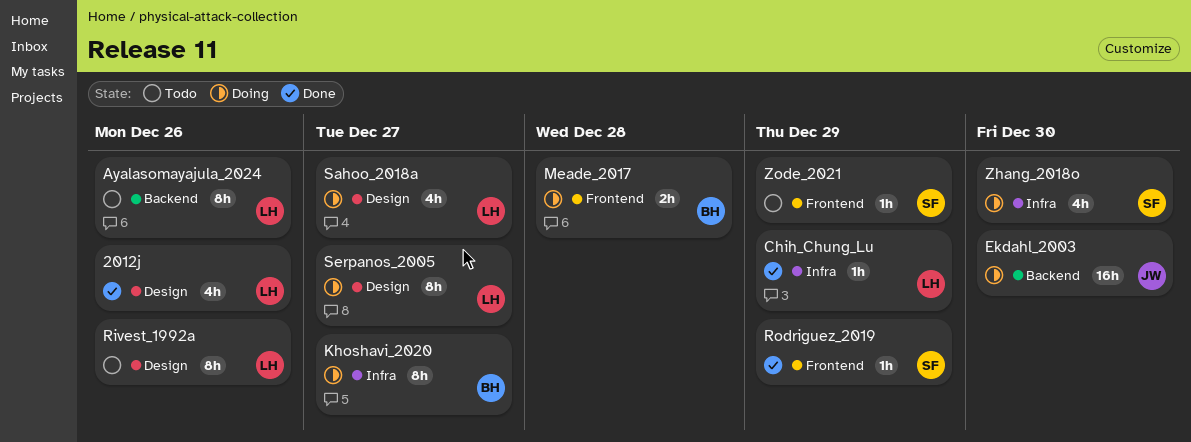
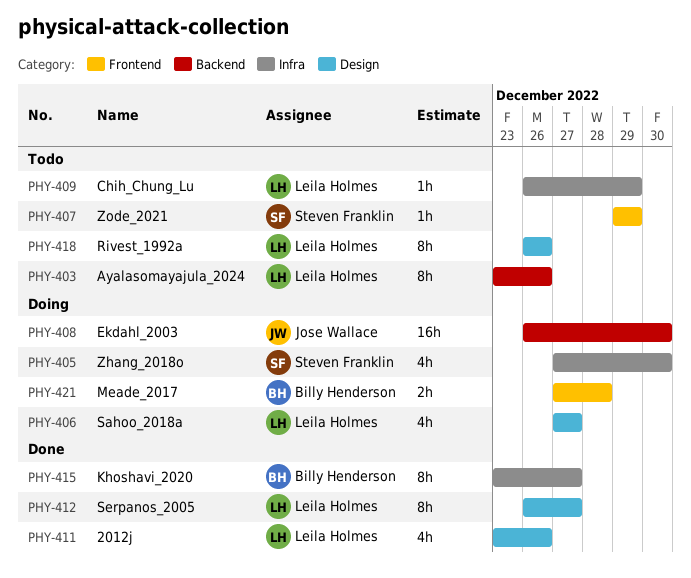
Chih_Chung_Lu, status: Done -> Todo
Khoshavi_2020, status: Doing -> Done
Rodriguez_2019: present -> none
Serpanos_2005, status: Doing -> Done

